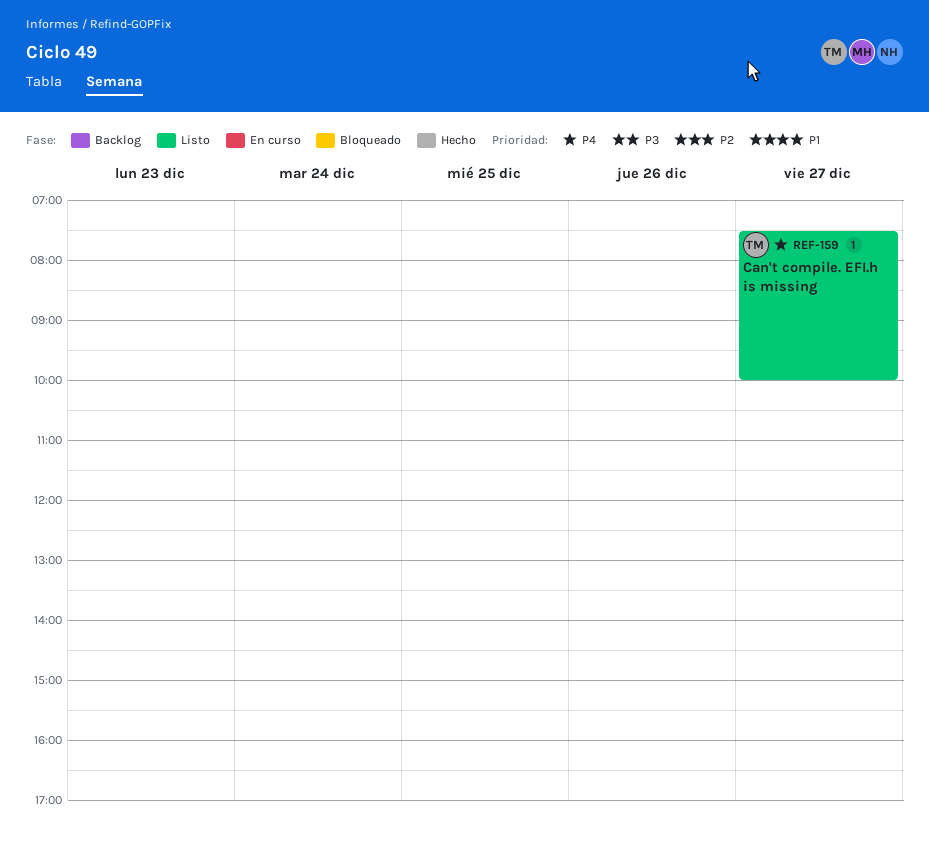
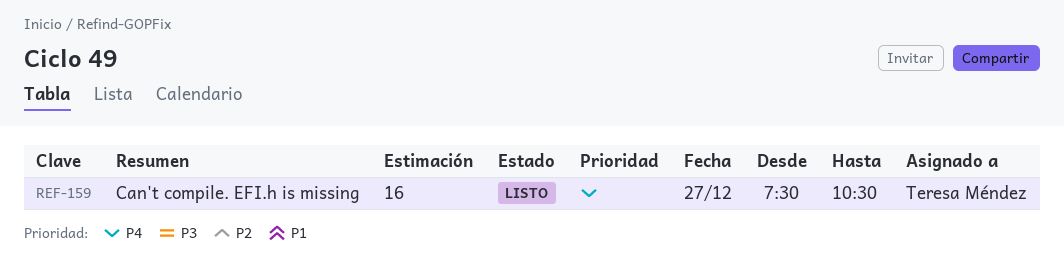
REF-159, estimate: 1 -> 16
REF-159, ends: 10:00 -> 10:30

